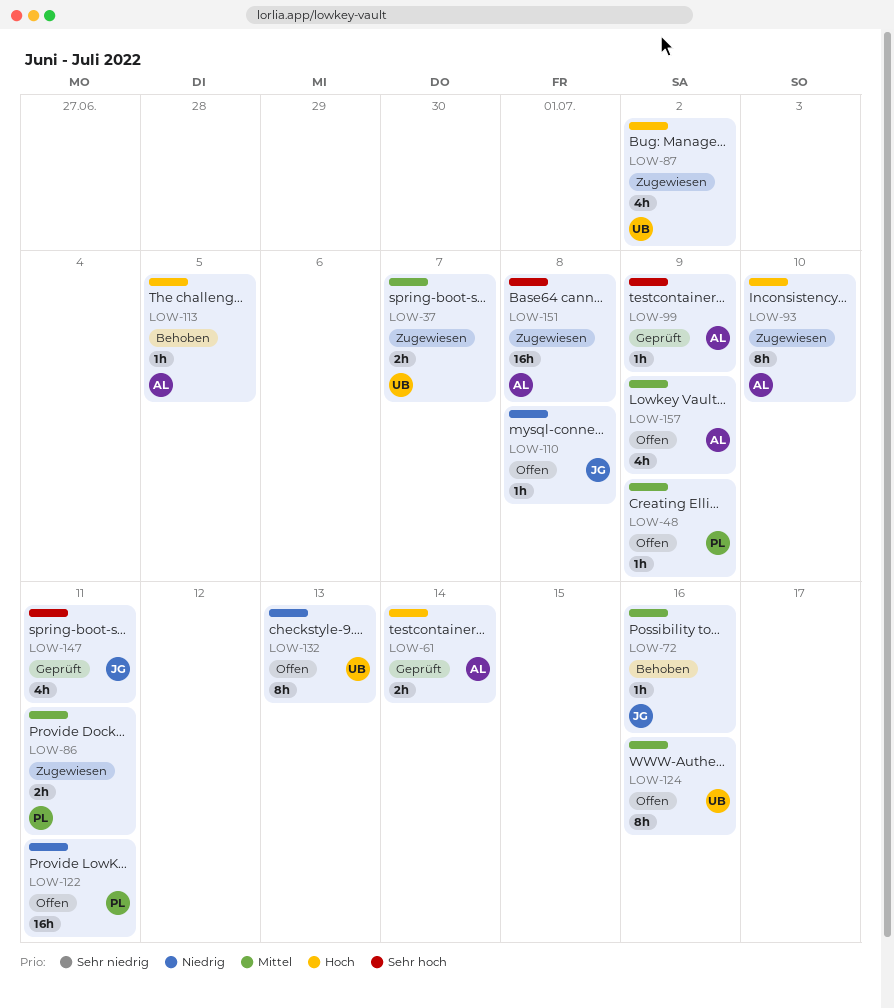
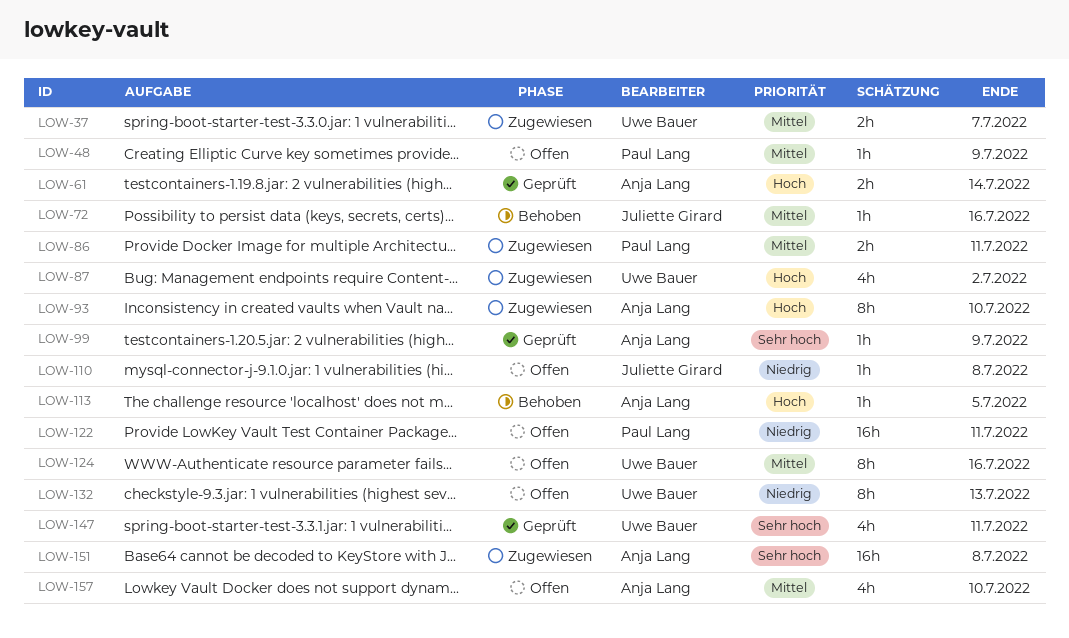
LOW-147, owner: Juliette Girard -> Uwe Bauer
LOW-157, due: Jul 9 -> Jul 10

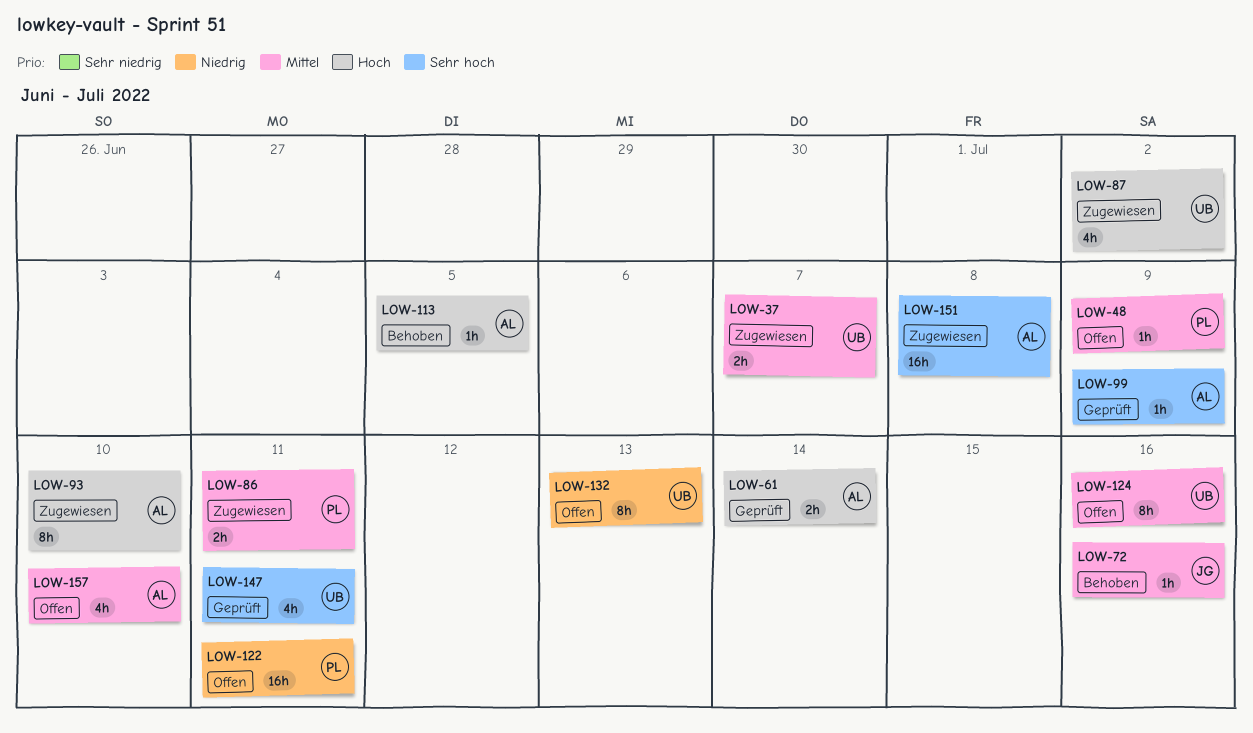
LOW-110: present -> none

